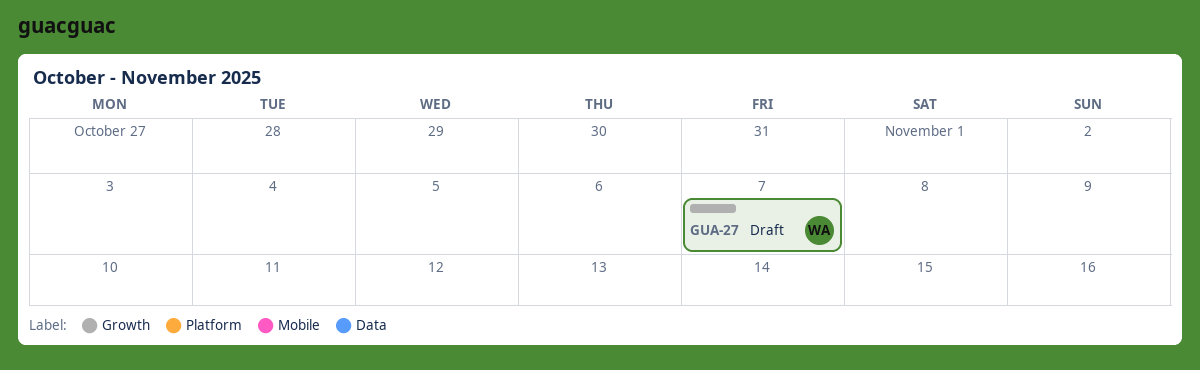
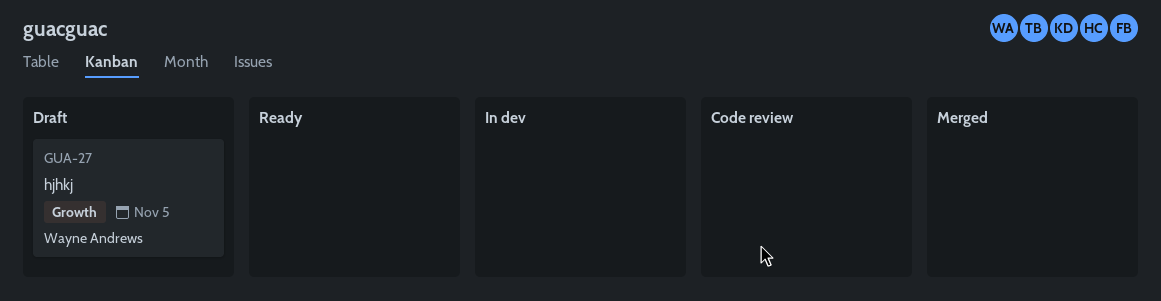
GUA-27, due: Nov 7 -> Nov 5

